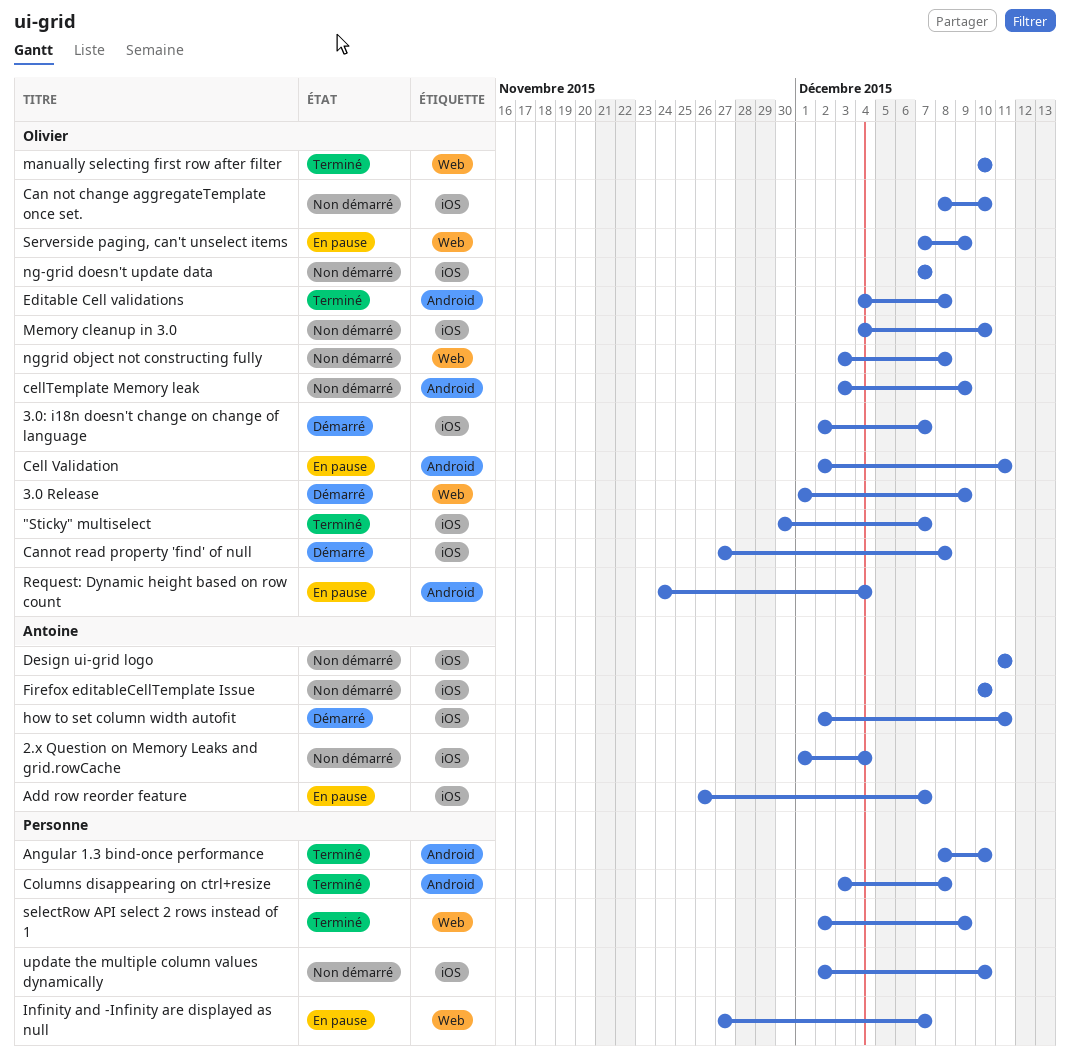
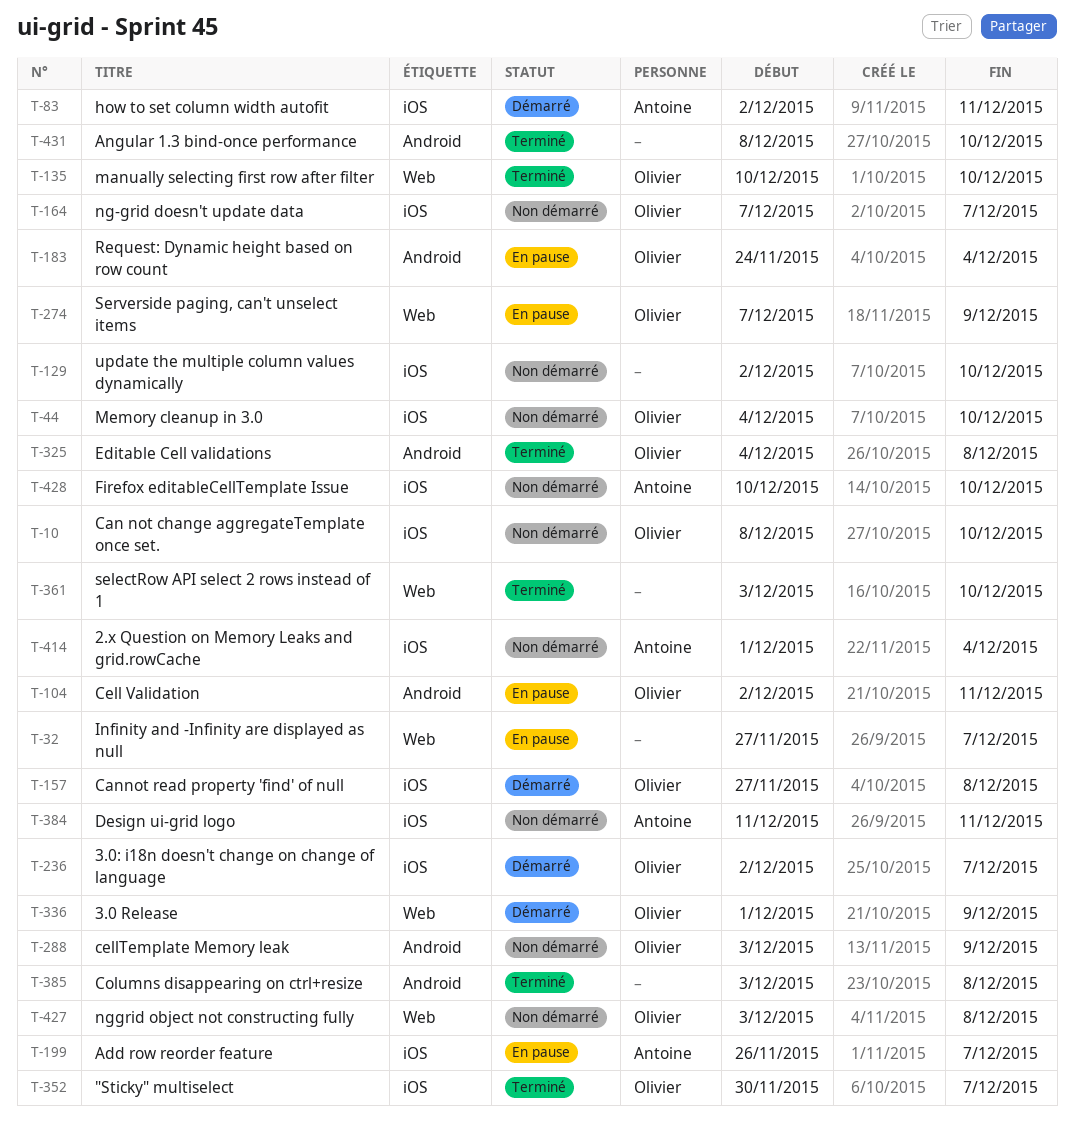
selectRow API select 2 rows instead of 1, start: Dec 2 -> Dec 3
selectRow API select 2 rows instead of 1, due: Dec 9 -> Dec 10

